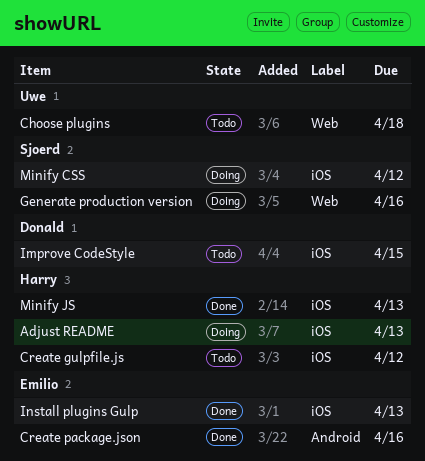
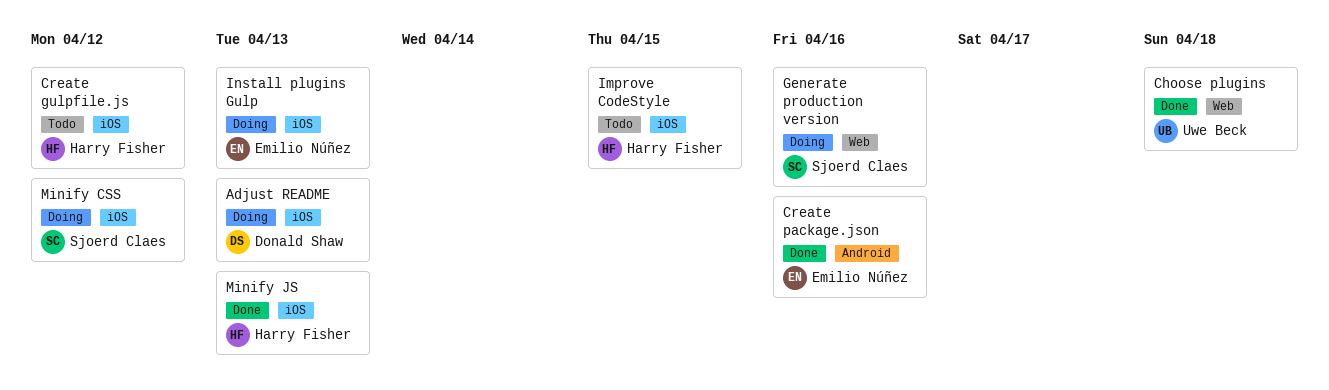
Adjust README, owner: Harry Fisher -> Donald Shaw
Choose plugins, status: Todo -> Done
Improve CodeStyle, owner: Donald Shaw -> Harry Fisher
Install plugins Gulp, status: Done -> Doing

